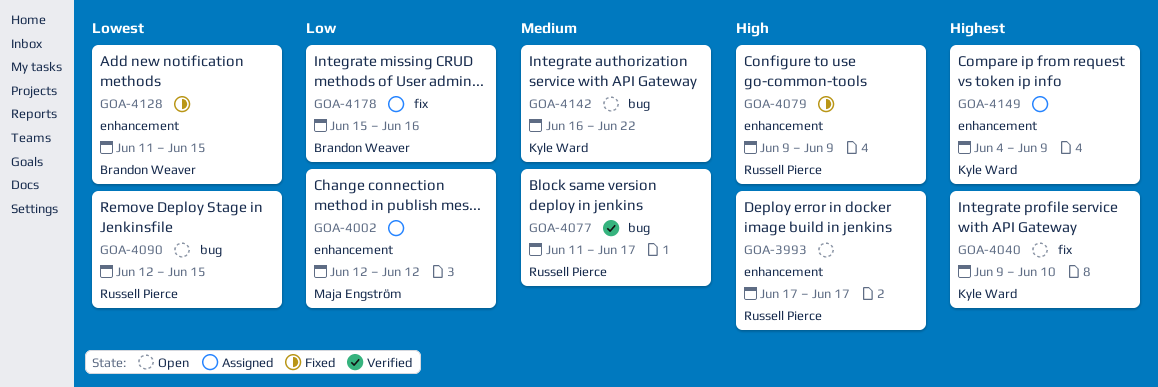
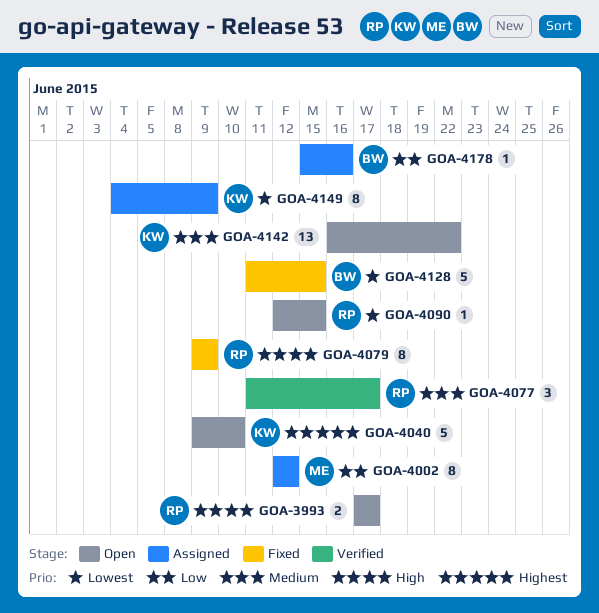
GOA-4149, priority: Highest -> Lowest

